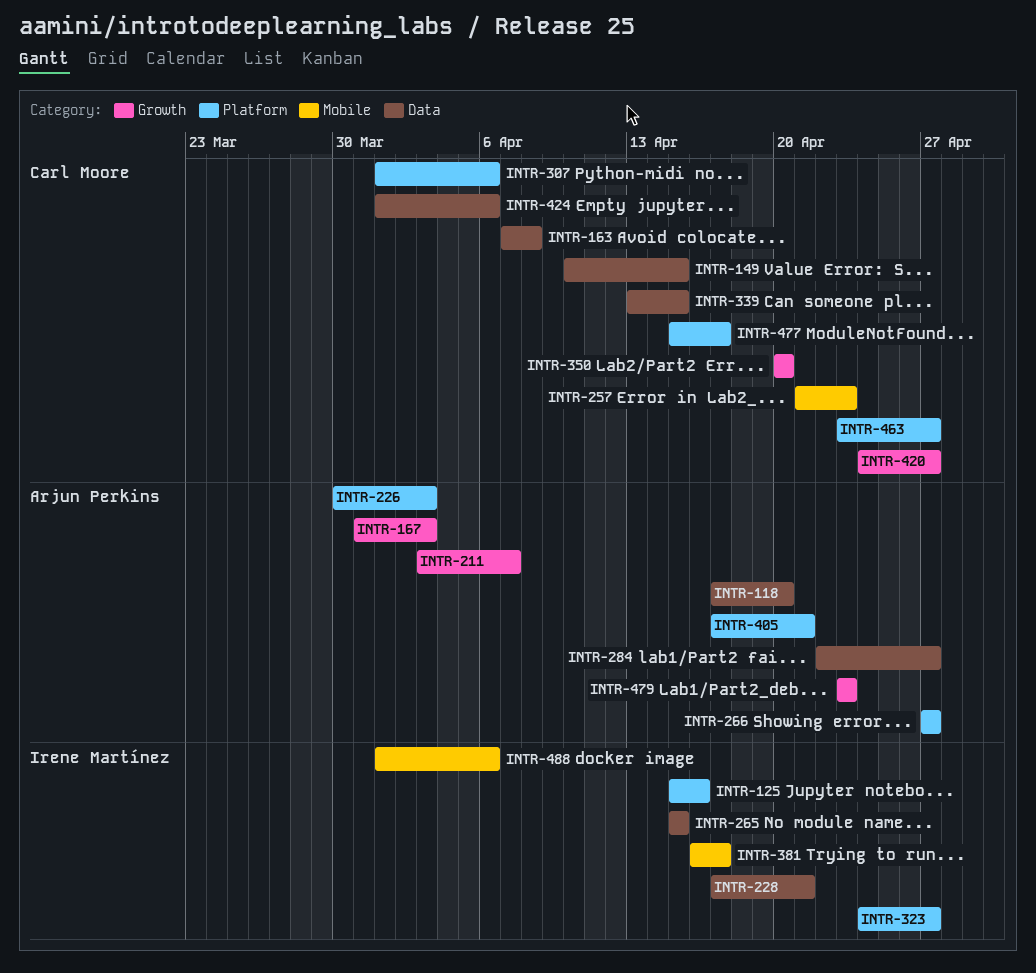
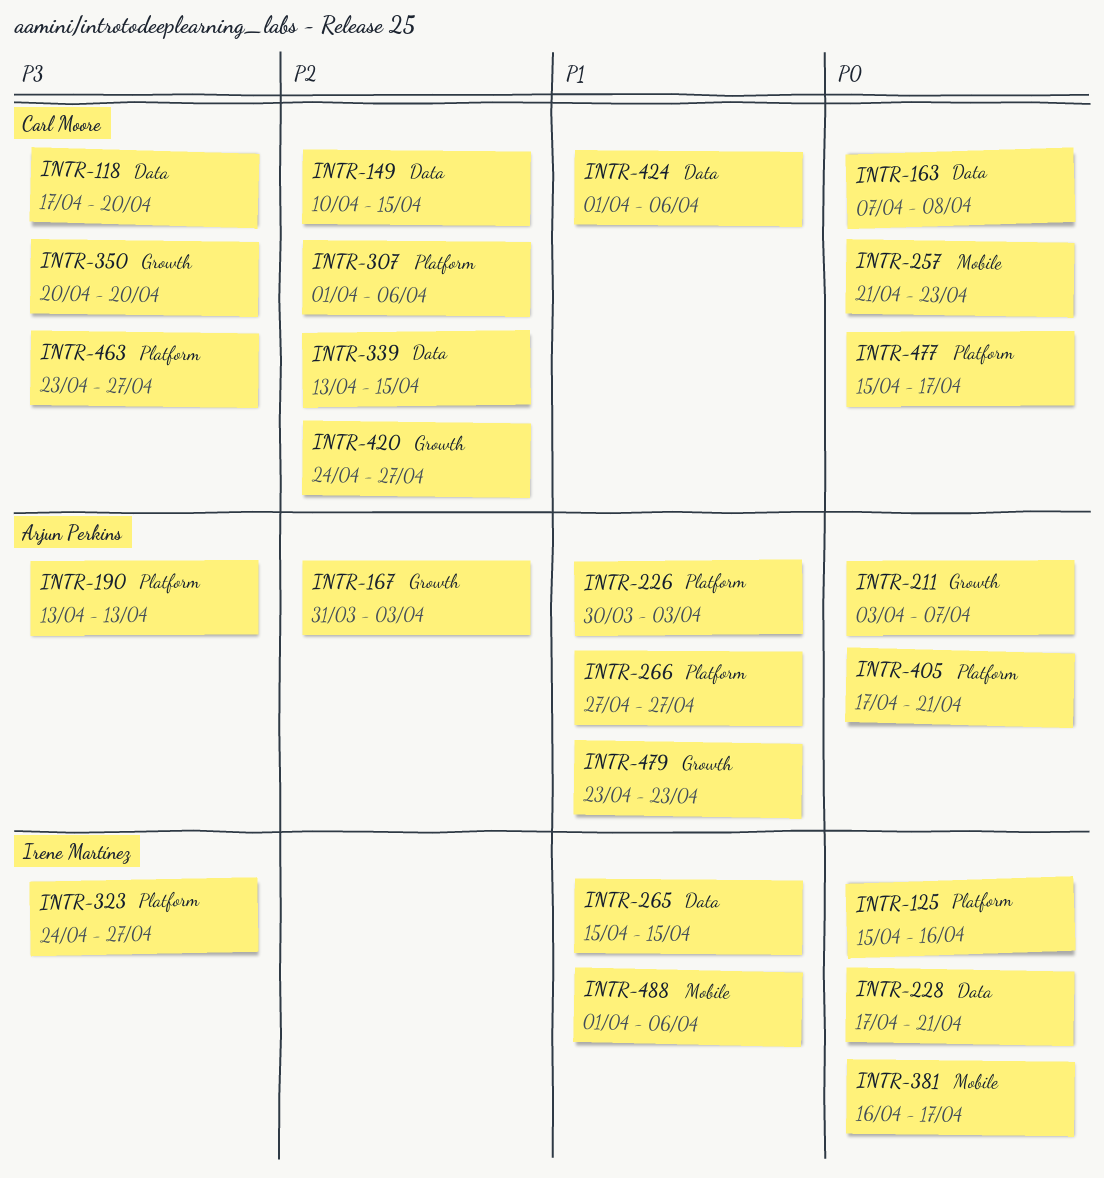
INTR-118, owner: Arjun Perkins -> Carl Moore
INTR-190: none -> present
INTR-284: present -> none

